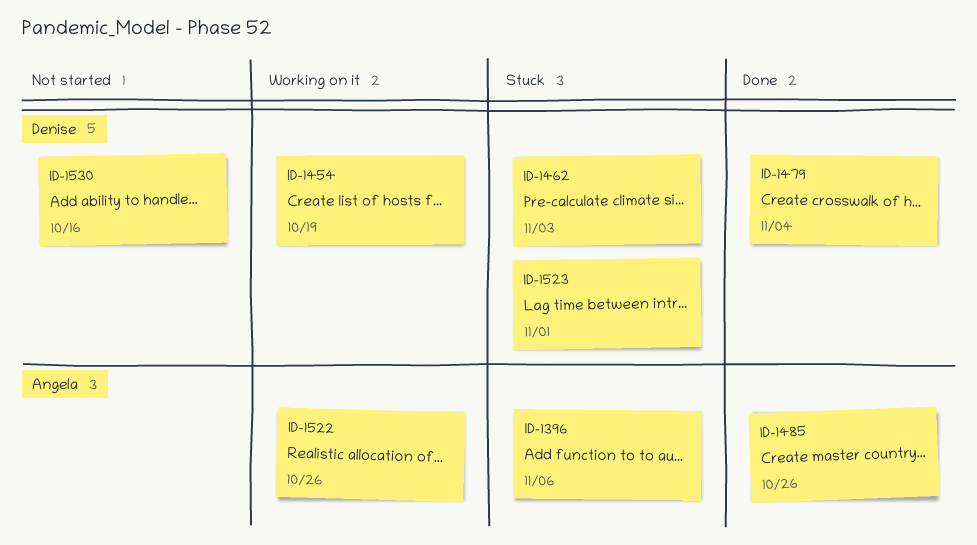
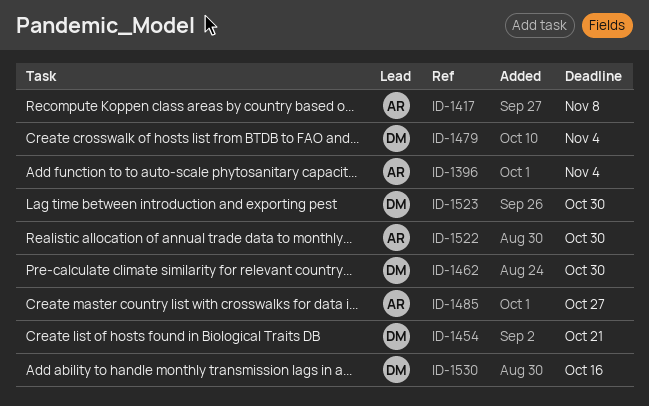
ID-1396, due: Nov 6 -> Nov 4
ID-1417: none -> present
ID-1454, due: Oct 19 -> Oct 21
ID-1462, due: Nov 3 -> Oct 30
ID-1485, due: Oct 26 -> Oct 27
ID-1522, due: Oct 26 -> Oct 30
ID-1523, due: Nov 1 -> Oct 30

